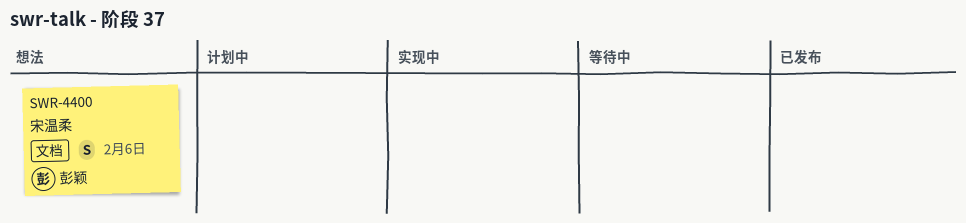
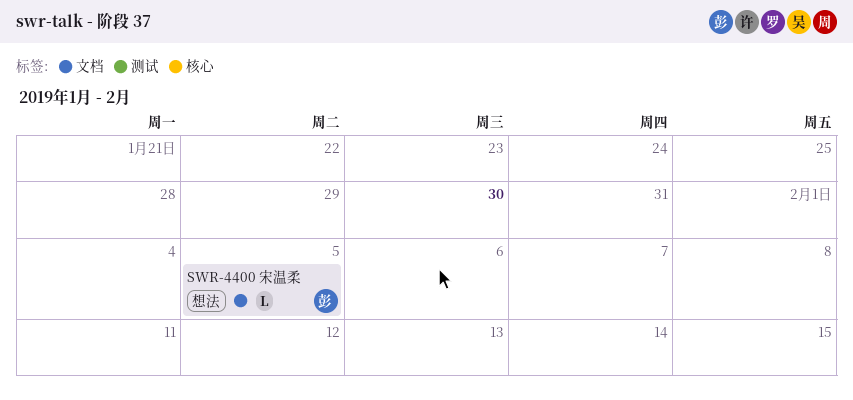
SWR-4400, estimate: S -> L
SWR-4400, due: Feb 6 -> Feb 5

